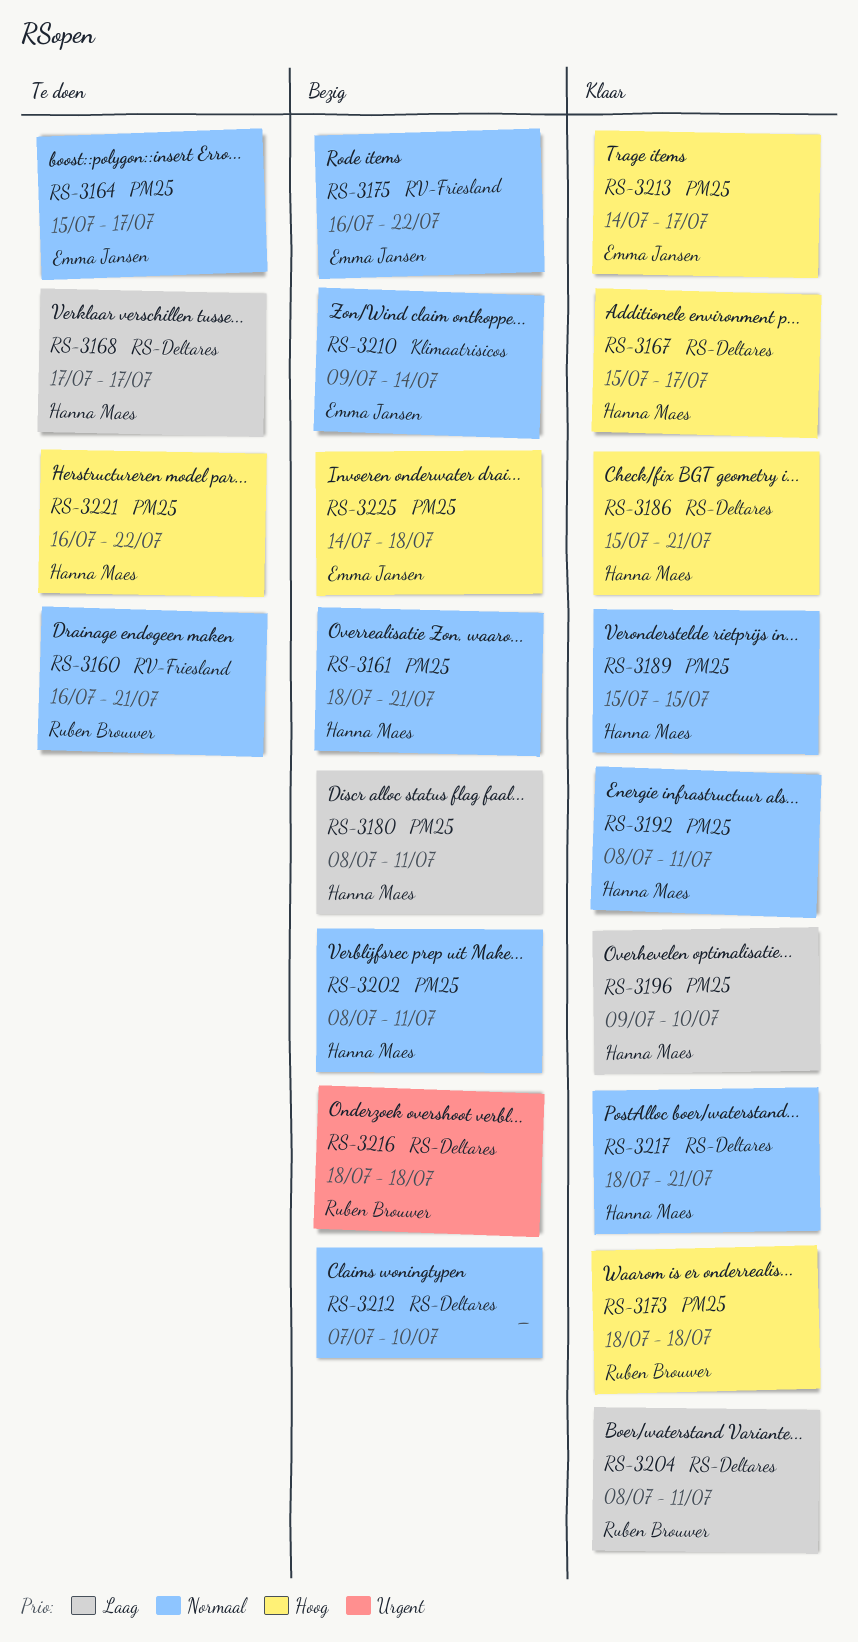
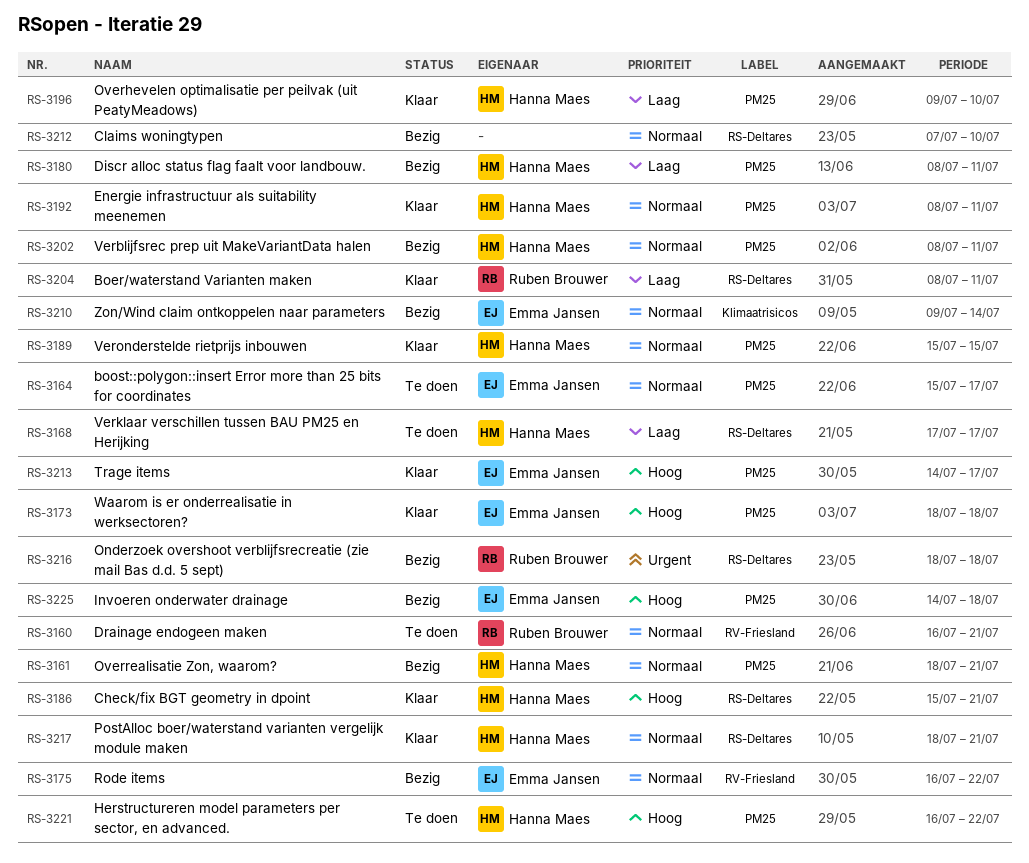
RS-3167: present -> none
RS-3173, owner: Ruben Brouwer -> Emma Jansen

